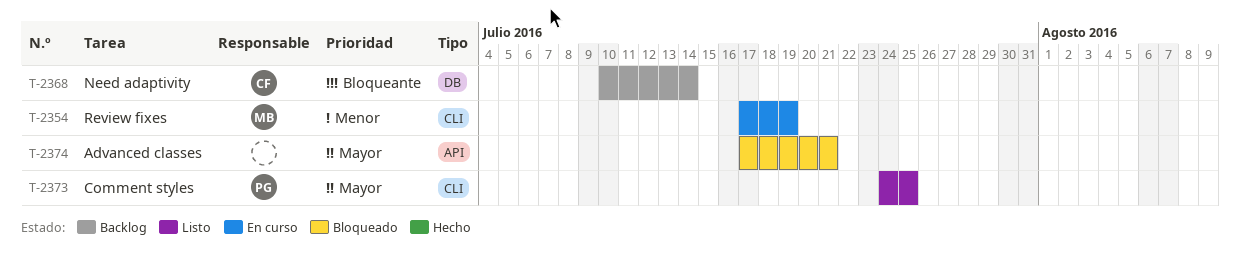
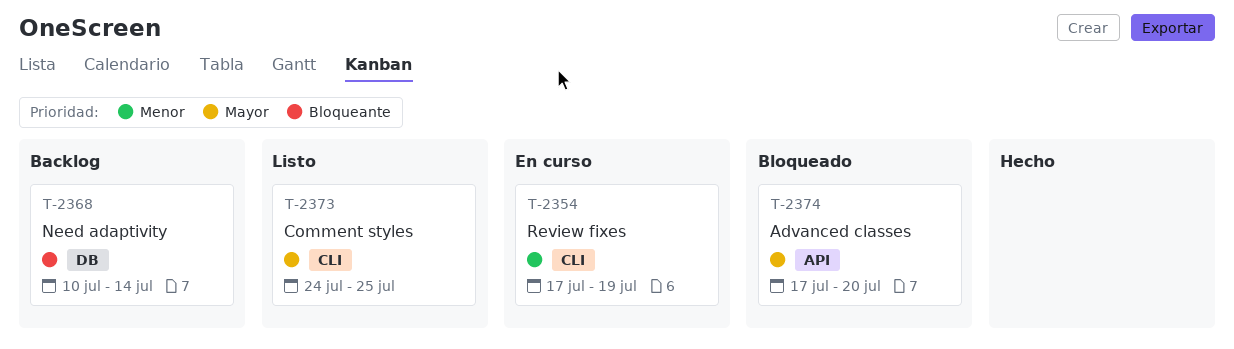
T-2374, due: Jul 21 -> Jul 20

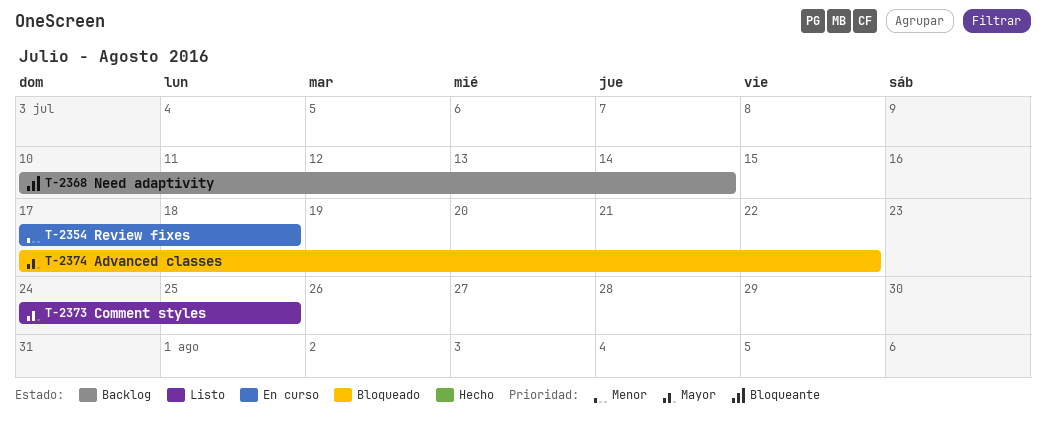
T-2354, due: Jul 19 -> Jul 18
T-2374, due: Jul 20 -> Jul 22

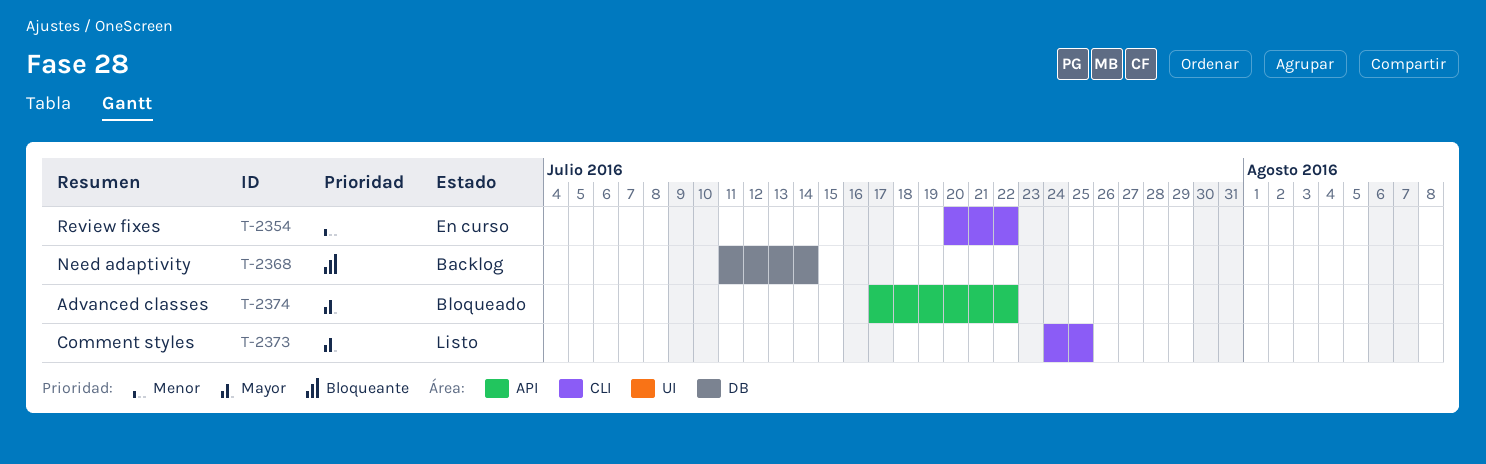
T-2354, start: Jul 17 -> Jul 20
T-2354, due: Jul 18 -> Jul 22
T-2368, start: Jul 10 -> Jul 11

